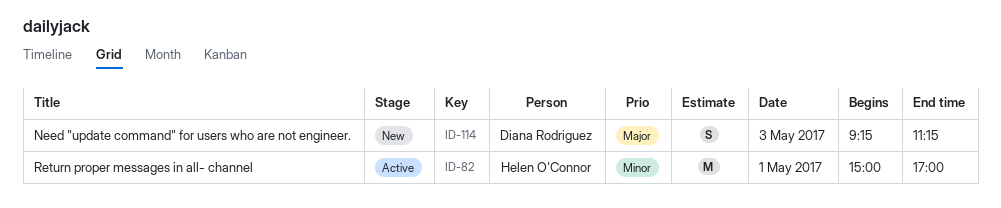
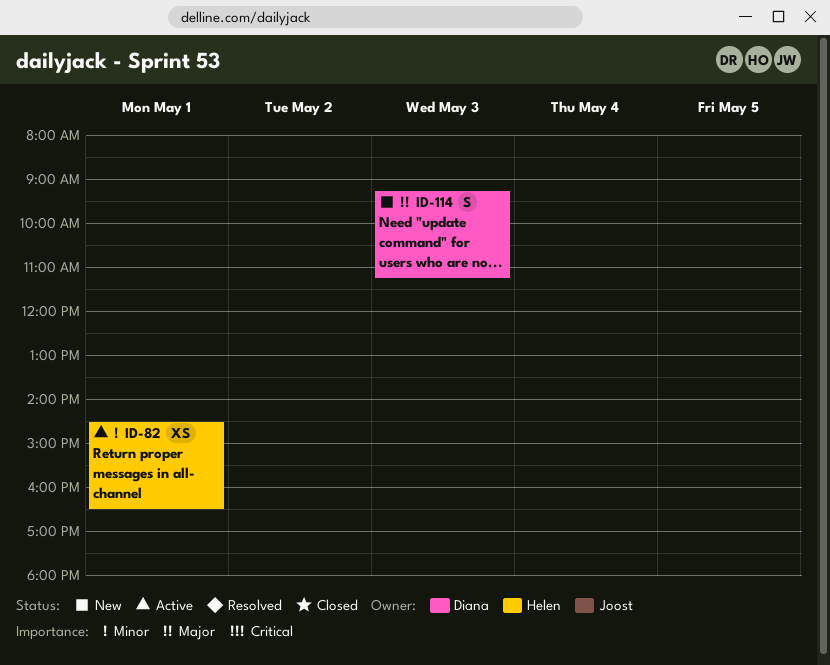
ID-82, estimate: M -> XS
ID-82, begins: 15:00 -> 14:30
ID-82, ends: 17:00 -> 16:30

